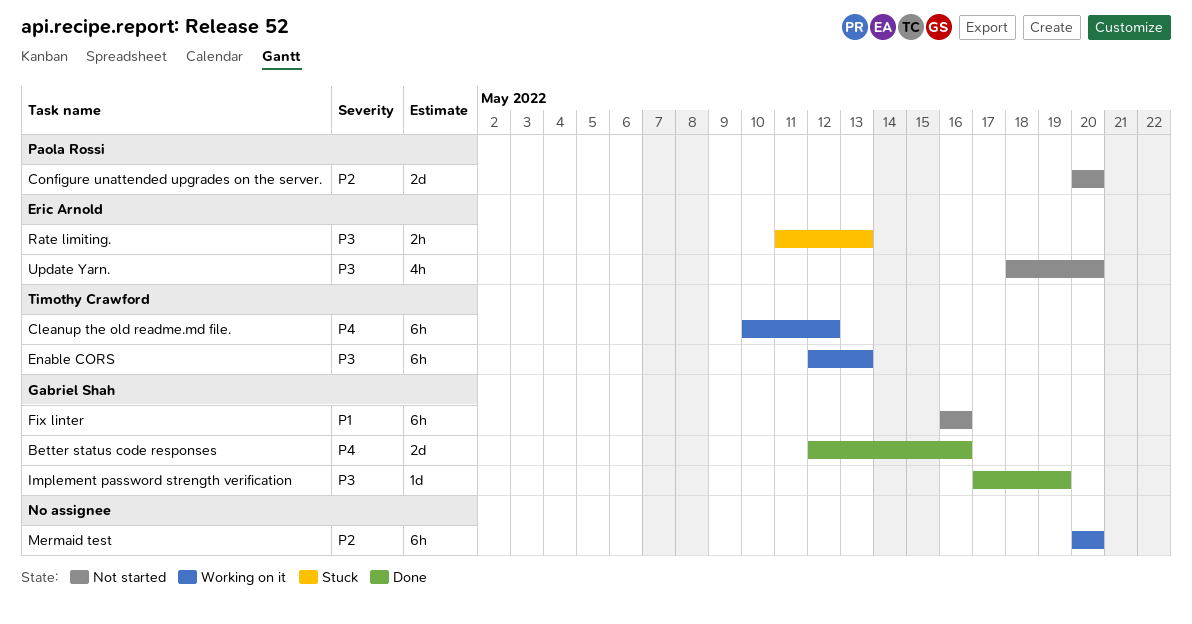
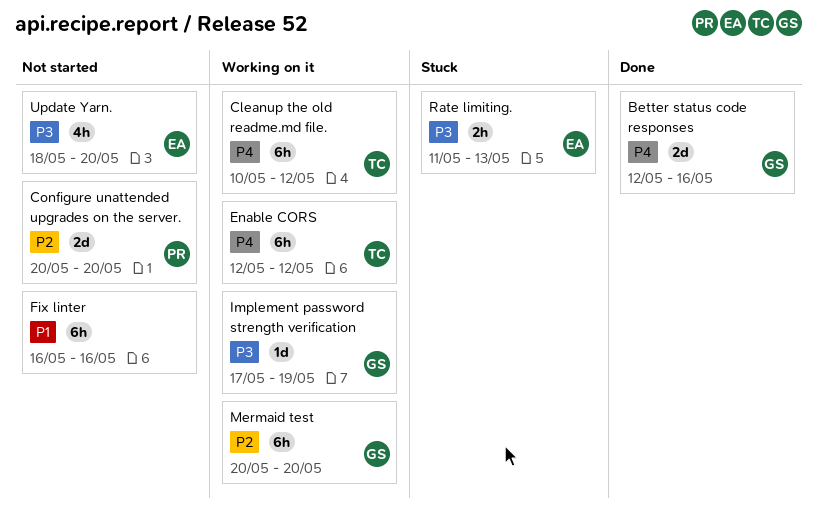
Enable CORS, priority: P3 -> P4
Enable CORS, due: May 13 -> May 12
Fix linter, owner: Gabriel Shah -> none
Implement password strength verification, status: Done -> Working on it
Mermaid test, owner: none -> Gabriel Shah

